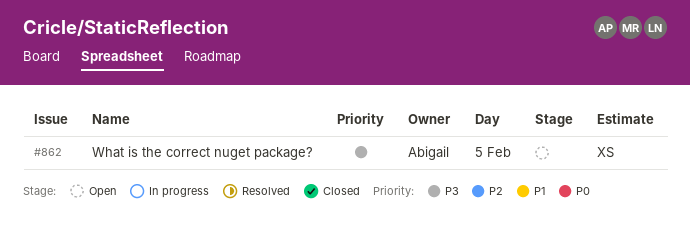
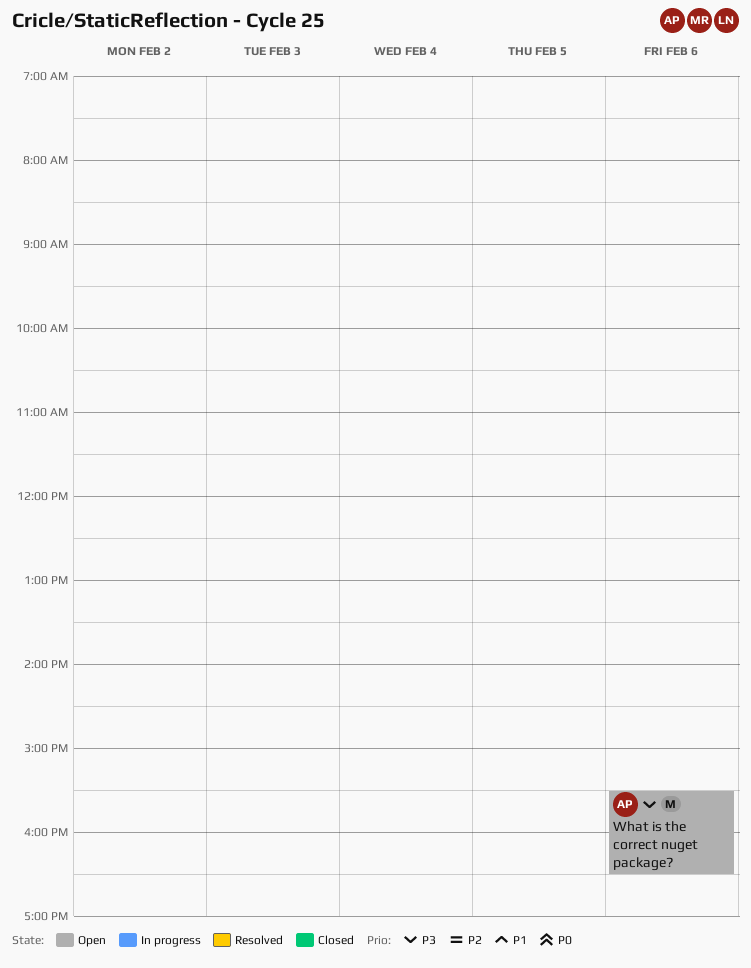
What is the correct nuget package?, estimate: XS -> M
What is the correct nuget package?, day: Feb 5 -> Feb 6

